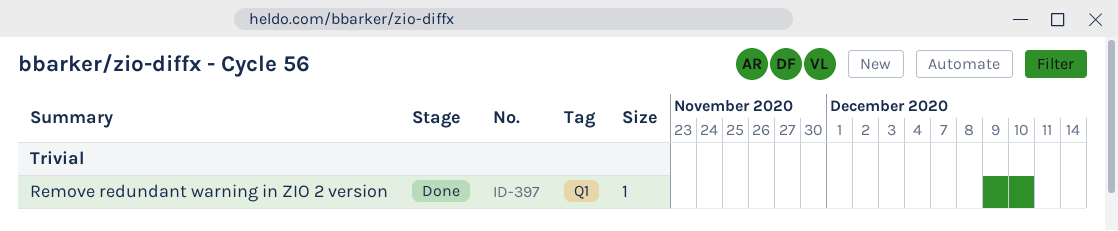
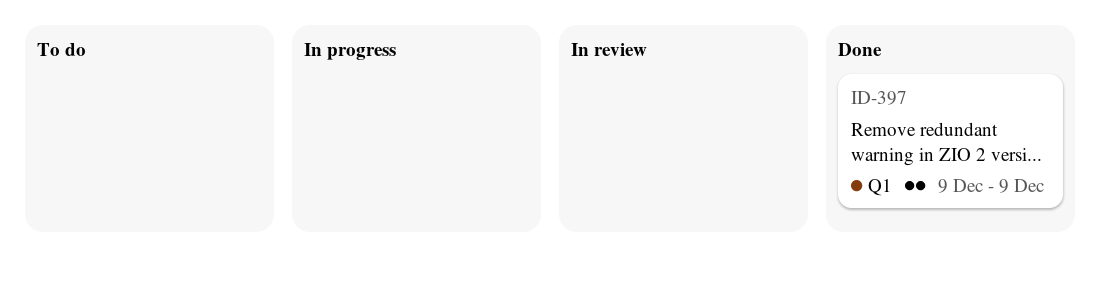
ID-397, estimate: 1 -> 2
ID-397, due: Dec 10 -> Dec 9

